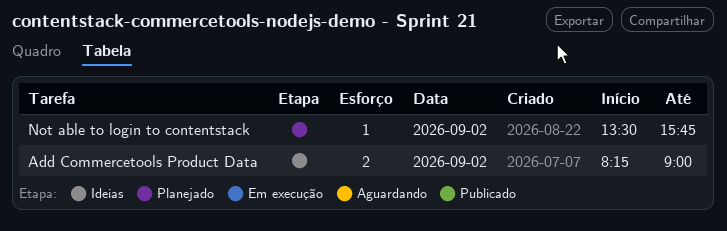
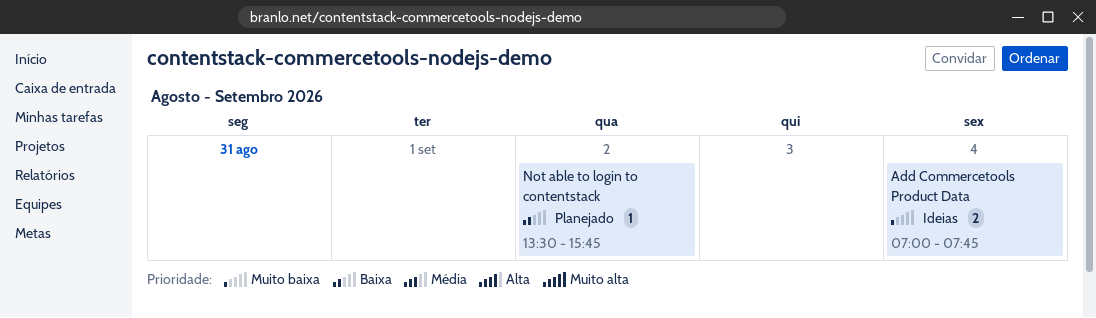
Add Commercetools Product Data, day: Sep 2 -> Sep 4
Add Commercetools Product Data, begins: 08:15 -> 07:00
Add Commercetools Product Data, ends: 09:00 -> 07:45

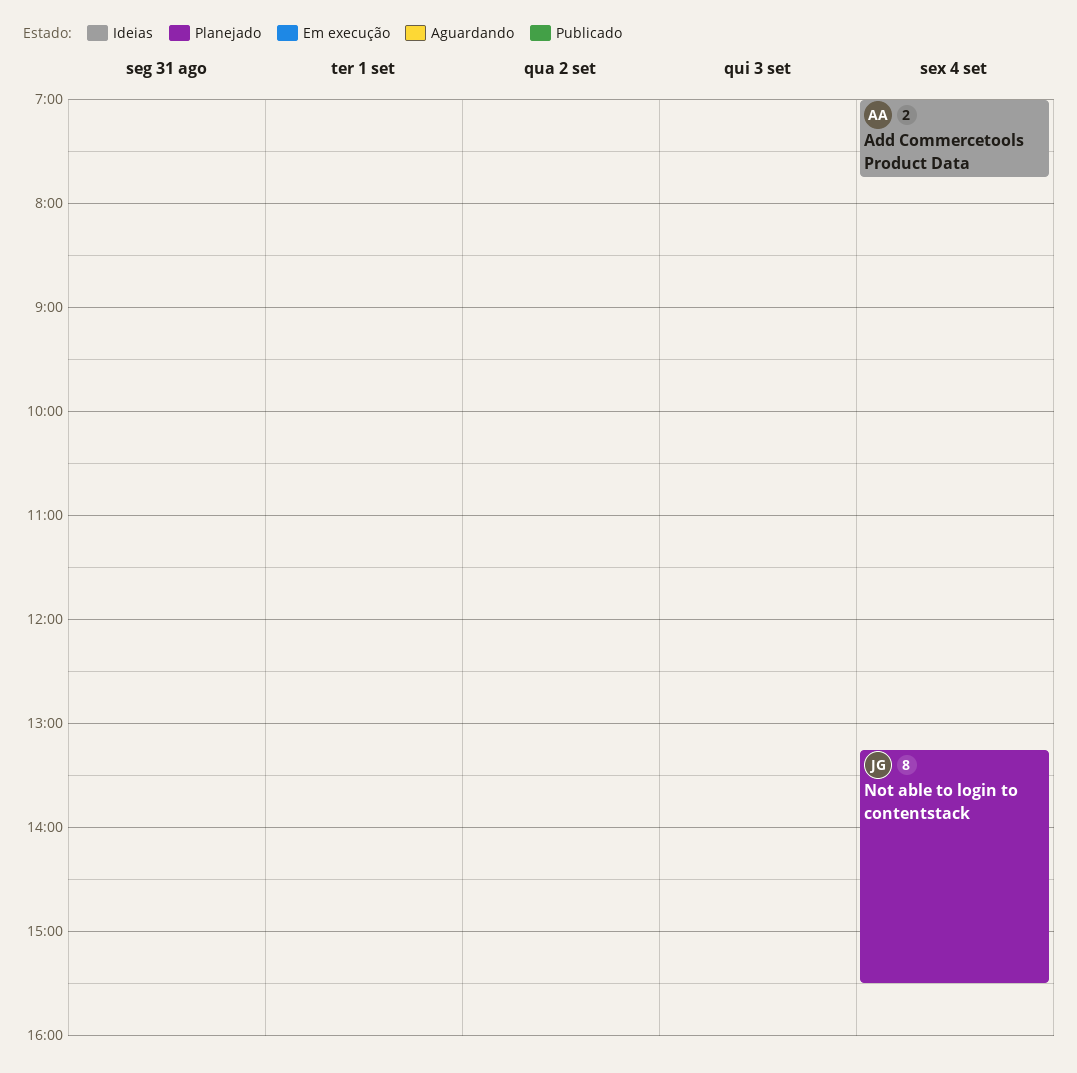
Not able to login to contentstack, estimate: 1 -> 8
Not able to login to contentstack, day: Sep 2 -> Sep 4
Not able to login to contentstack, begins: 13:30 -> 13:15
Not able to login to contentstack, ends: 15:45 -> 15:30

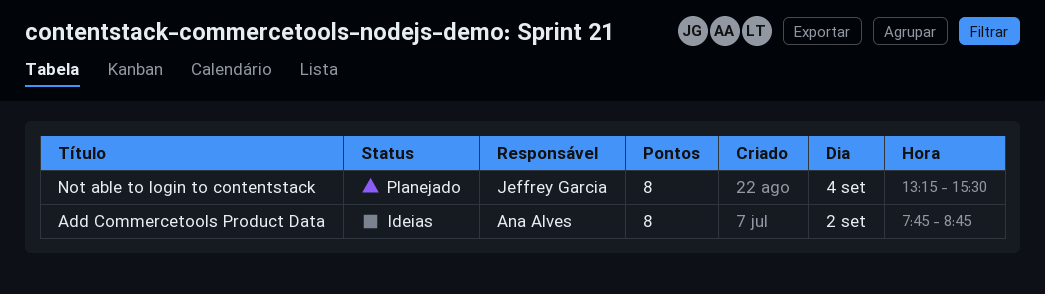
Add Commercetools Product Data, estimate: 2 -> 8
Add Commercetools Product Data, day: Sep 4 -> Sep 2
Add Commercetools Product Data, begins: 07:00 -> 07:45
Add Commercetools Product Data, ends: 07:45 -> 08:45

